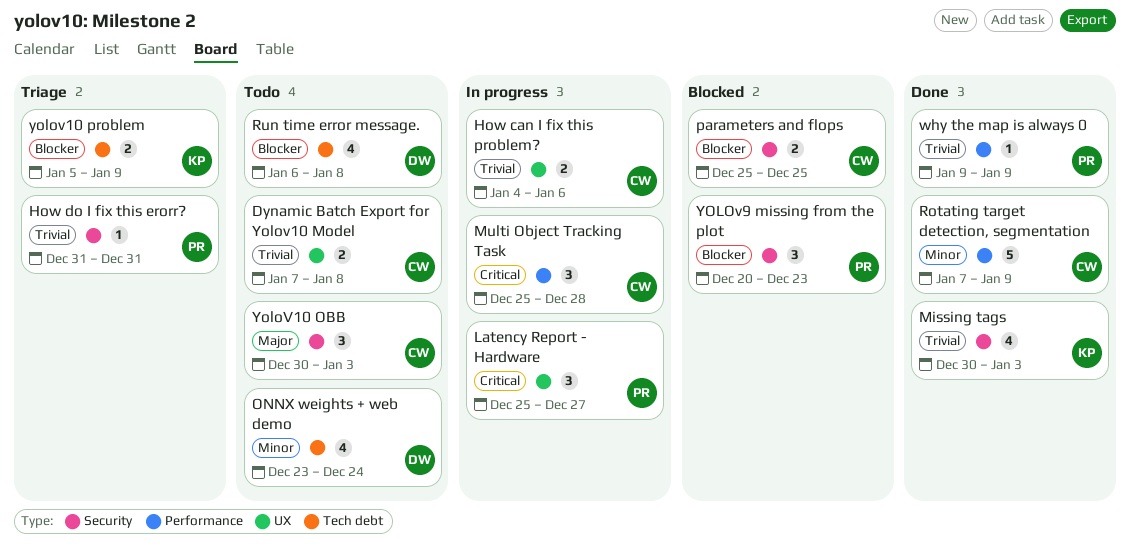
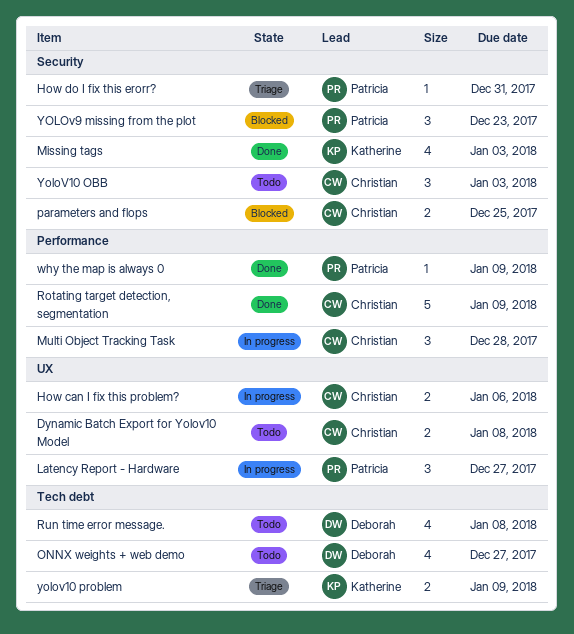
ONNX weights + web demo, due: Dec 24 -> Dec 27

